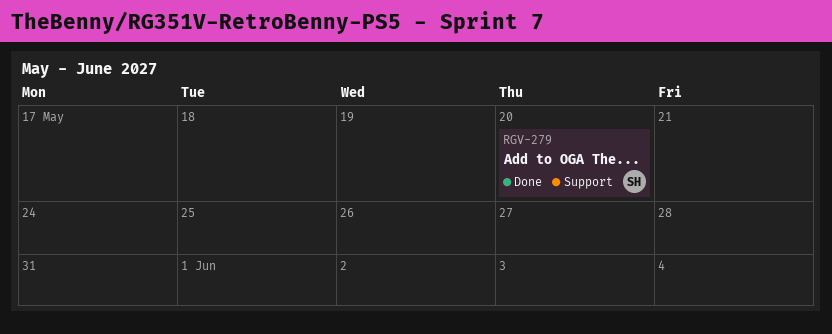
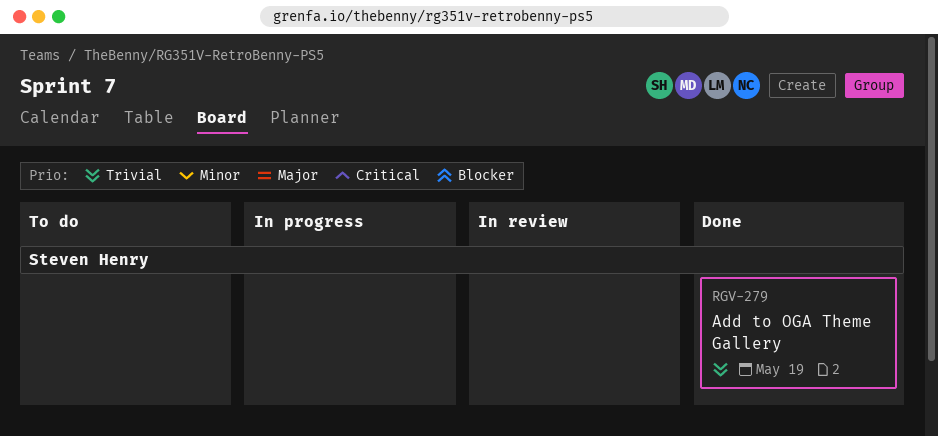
RGV-279, due: May 20 -> May 19

